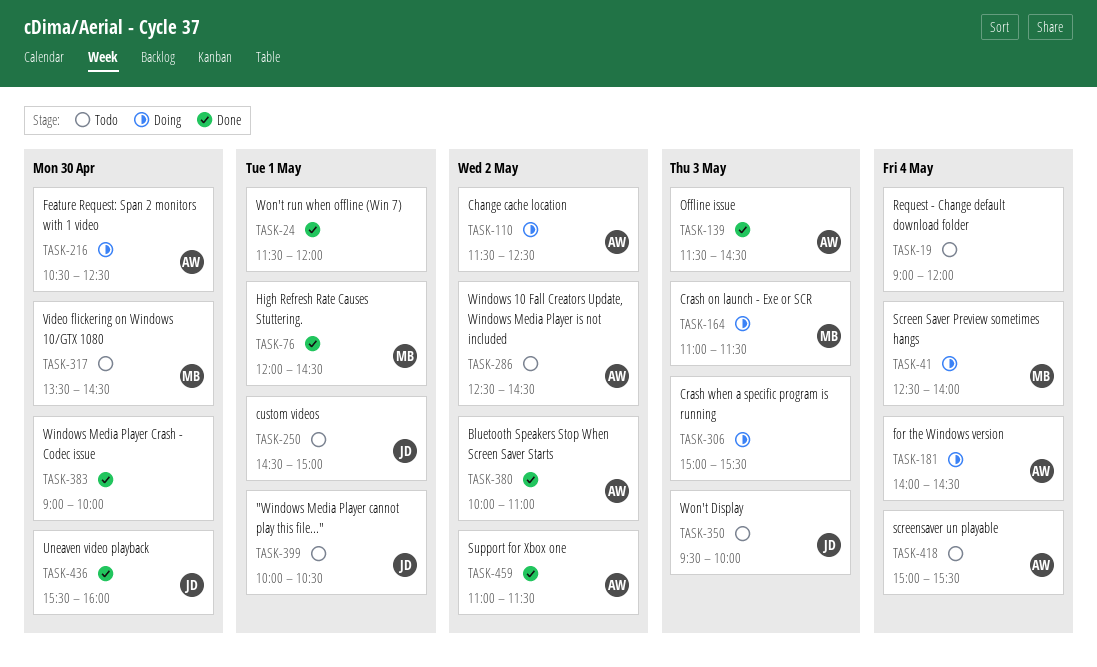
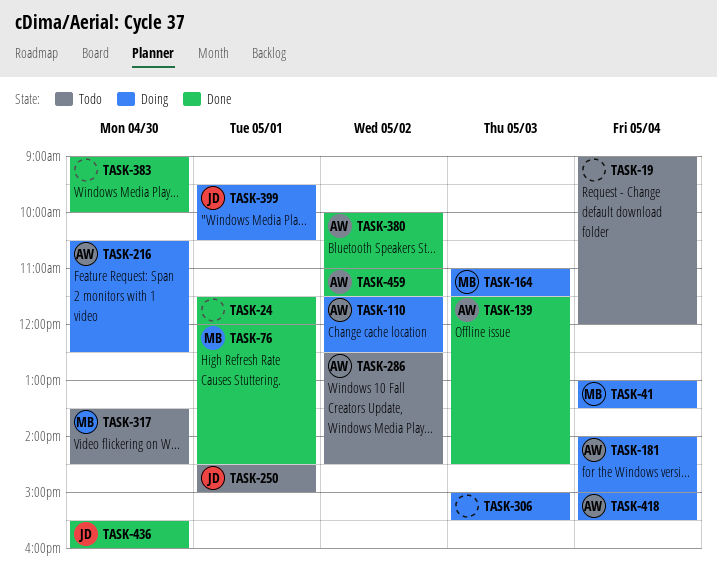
TASK-41, begins: 12:30 -> 13:00
TASK-41, ends: 14:00 -> 13:30
TASK-181, ends: 14:30 -> 15:00
TASK-350: present -> none
TASK-399, status: Todo -> Doing
TASK-399, begins: 10:00 -> 09:30
TASK-418, status: Todo -> Doing

